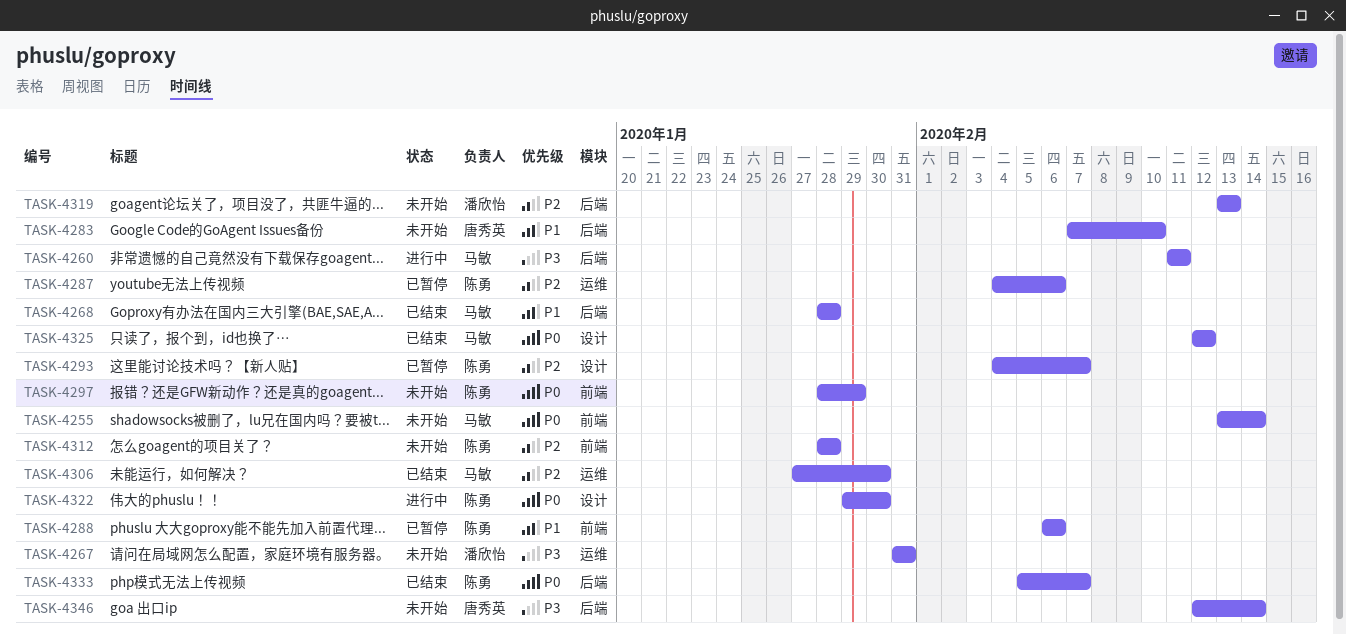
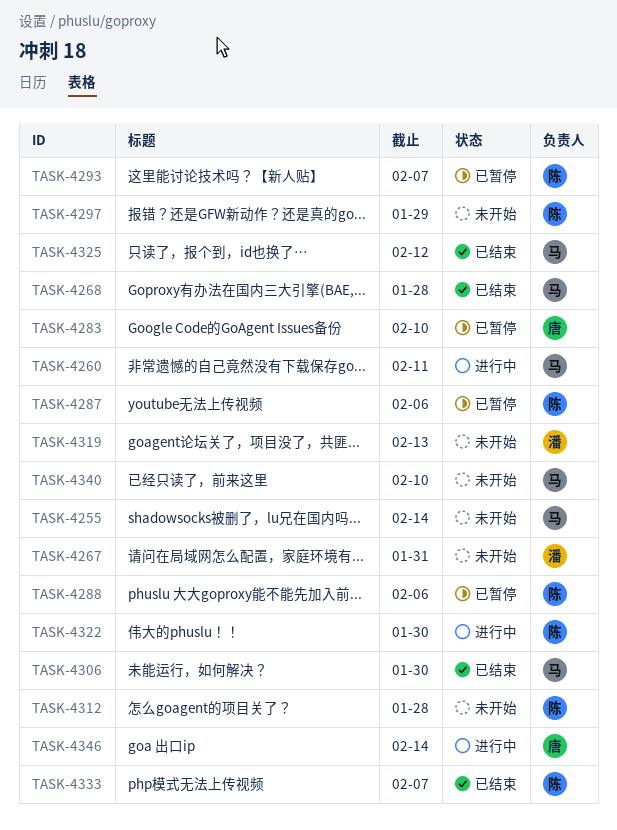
TASK-4283, status: 未开始 -> 已暂停
TASK-4340: none -> present
TASK-4346, status: 未开始 -> 进行中

